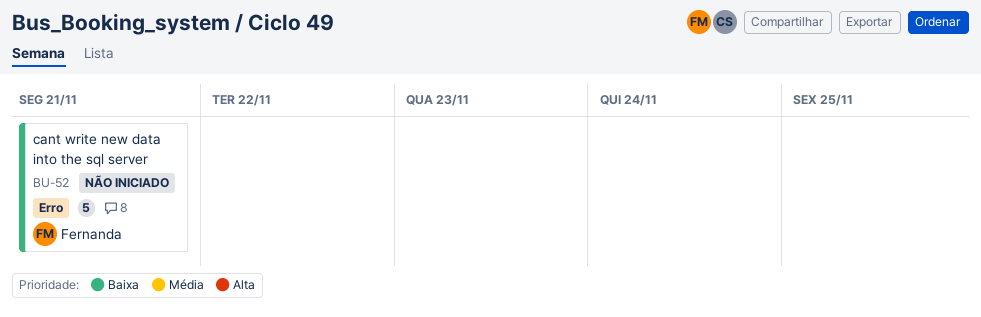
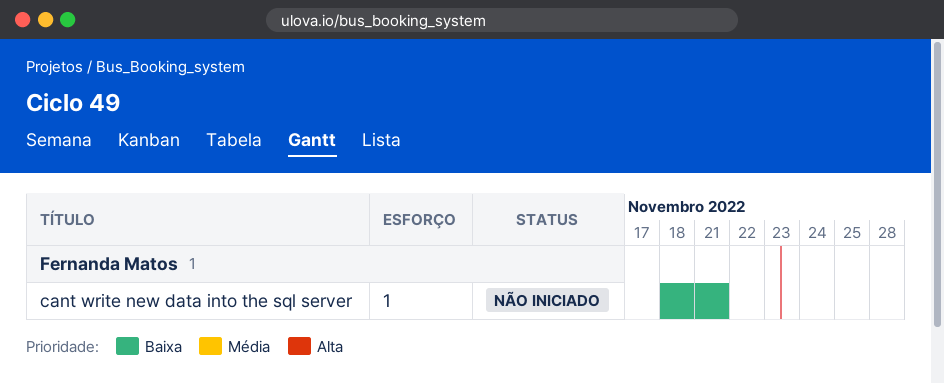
cant write new data into the sql server, estimate: 5 -> 1

